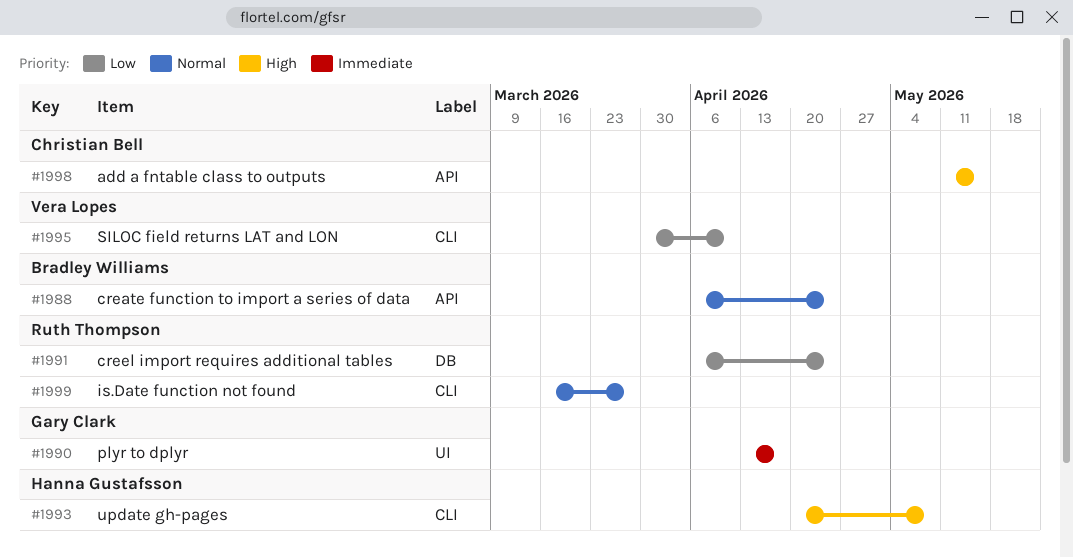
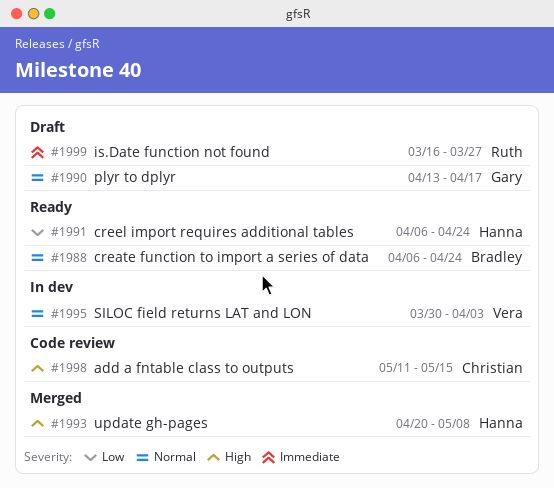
#1990, priority: Immediate -> Normal
#1991, owner: Ruth Thompson -> Hanna Gustafsson
#1995, priority: Low -> Normal
#1995, due: Apr 10 -> Apr 3
#1999, priority: Normal -> Immediate

